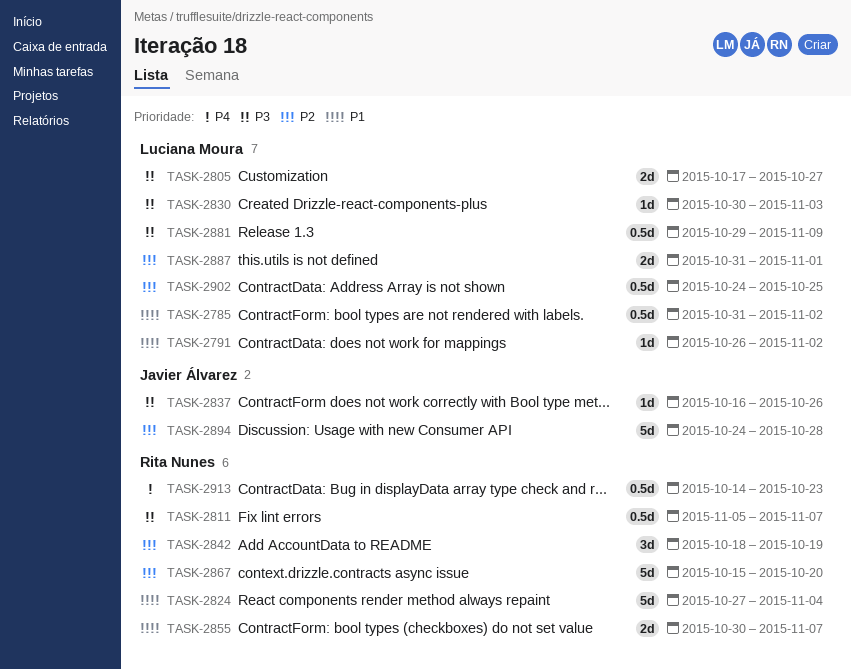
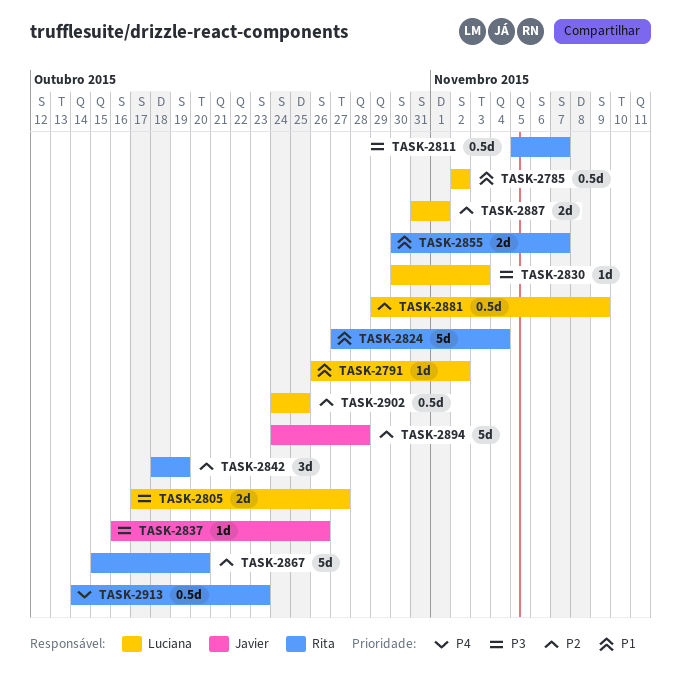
TASK-2785, start: Oct 31 -> Nov 2
TASK-2881, priority: P3 -> P2

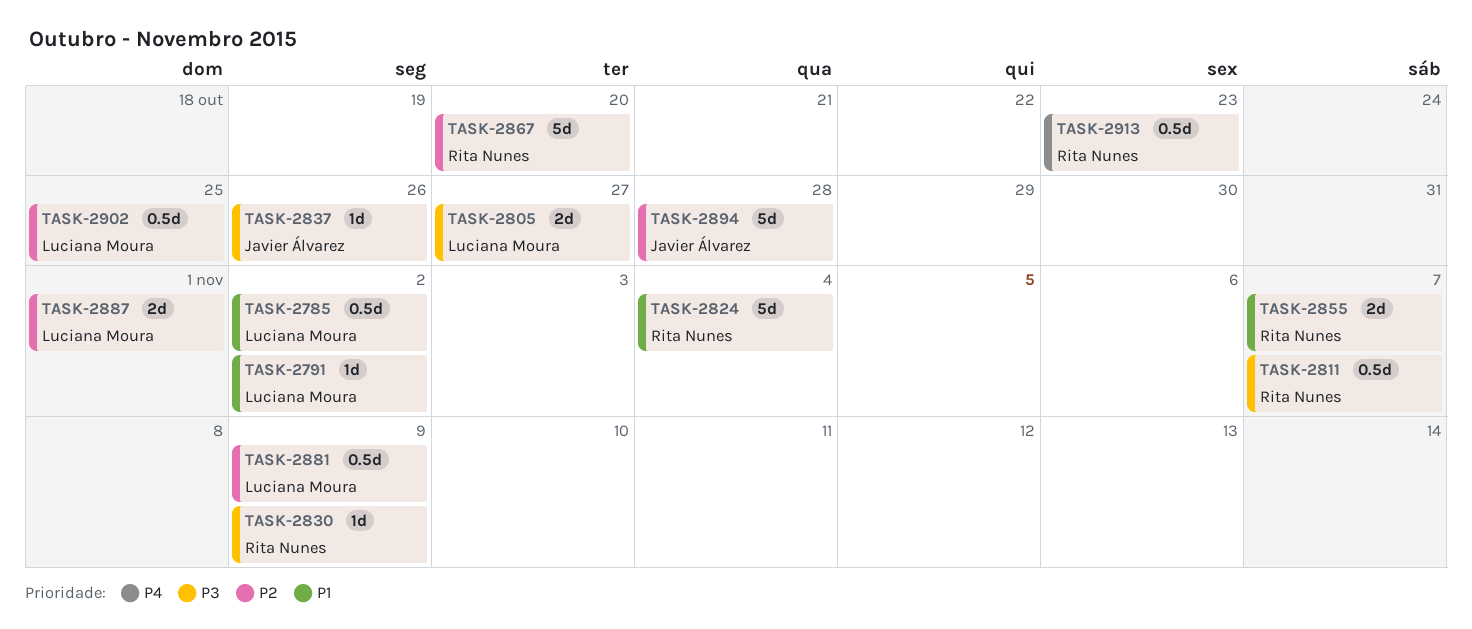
TASK-2830, owner: Luciana Moura -> Rita Nunes
TASK-2830, due: Nov 3 -> Nov 9
TASK-2842: present -> none

